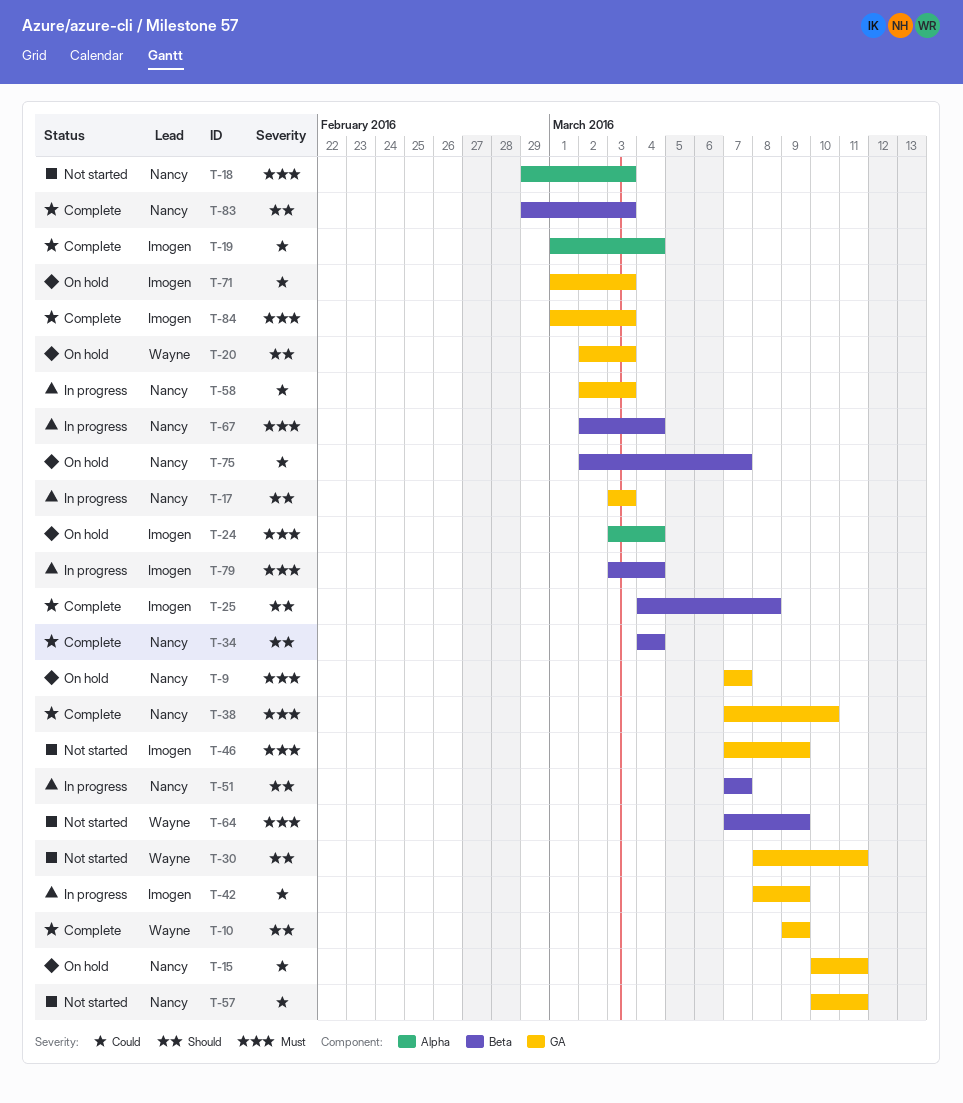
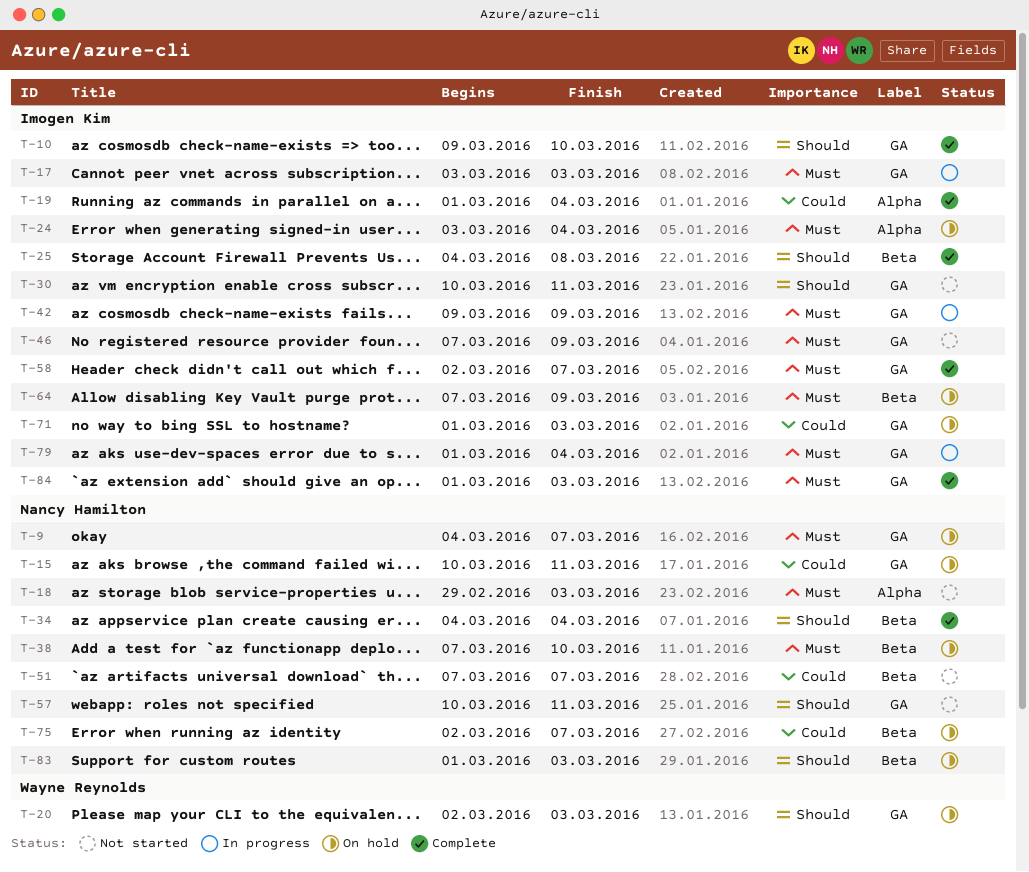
T-9, start: Mar 7 -> Mar 4
T-10, owner: Wayne Reynolds -> Imogen Kim
T-10, due: Mar 9 -> Mar 10
T-17, owner: Nancy Hamilton -> Imogen Kim
T-17, priority: Should -> Must
T-30, owner: Wayne Reynolds -> Imogen Kim
T-30, start: Mar 8 -> Mar 10
T-38, status: Complete -> On hold
T-38, label: GA -> Beta
T-42, priority: Could -> Must
T-42, start: Mar 8 -> Mar 9
T-51, status: In progress -> Not started
T-51, priority: Should -> Could
T-57, priority: Could -> Should
T-58, status: In progress -> Complete
T-58, owner: Nancy Hamilton -> Imogen Kim
T-58, priority: Could -> Must
T-58, due: Mar 3 -> Mar 7
T-64, status: Not started -> On hold
T-64, owner: Wayne Reynolds -> Imogen Kim
T-67: present -> none
T-79, label: Beta -> GA
T-79, start: Mar 3 -> Mar 1
T-83, status: Complete -> On hold
T-83, start: Feb 29 -> Mar 1

